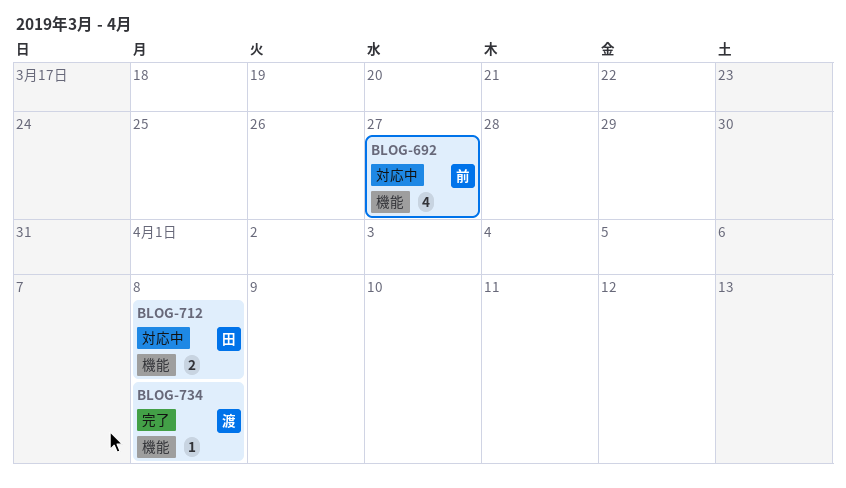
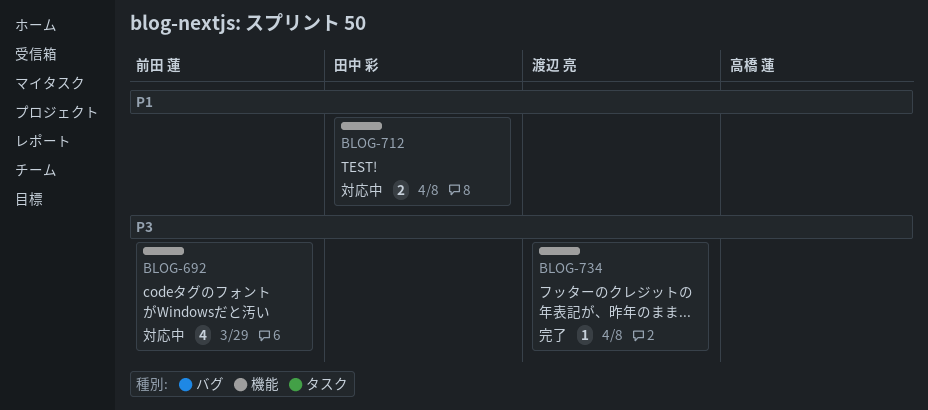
BLOG-692, due: Mar 27 -> Mar 29

